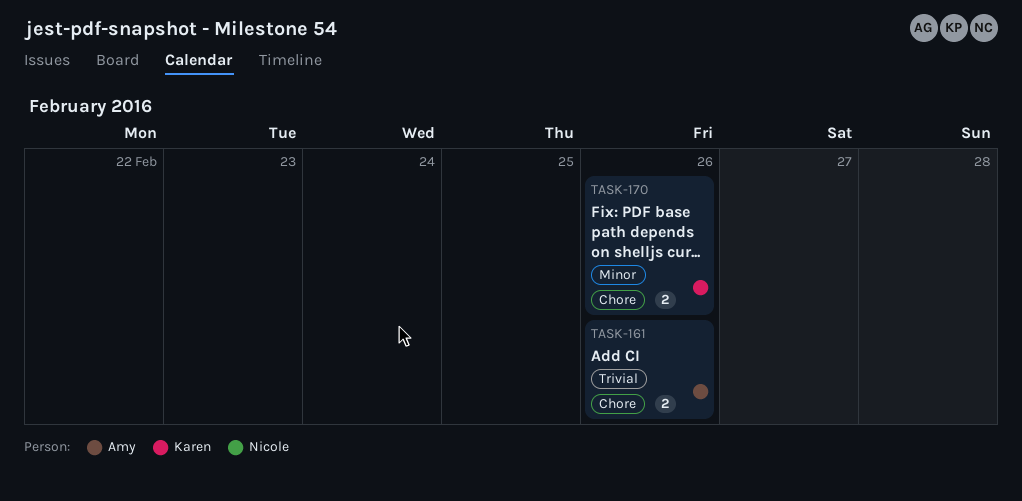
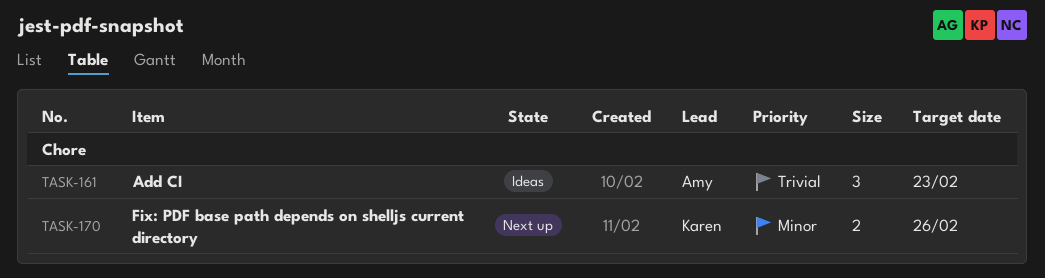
TASK-161, estimate: 2 -> 3
TASK-161, due: Feb 26 -> Feb 23

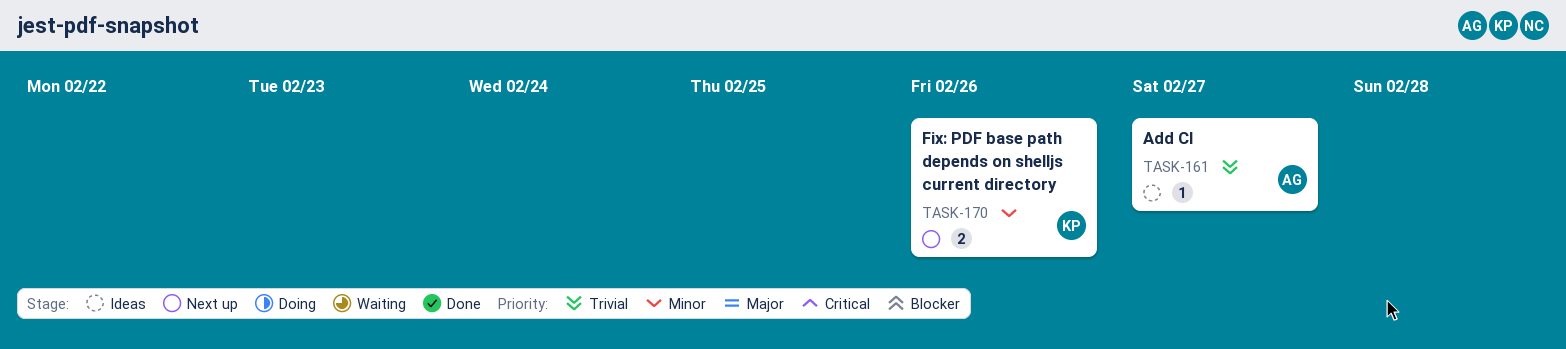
TASK-161, estimate: 3 -> 1
TASK-161, due: Feb 23 -> Feb 27

